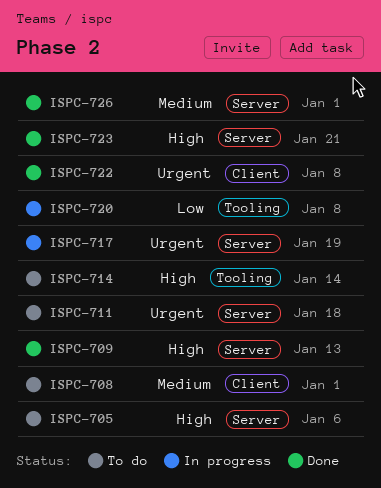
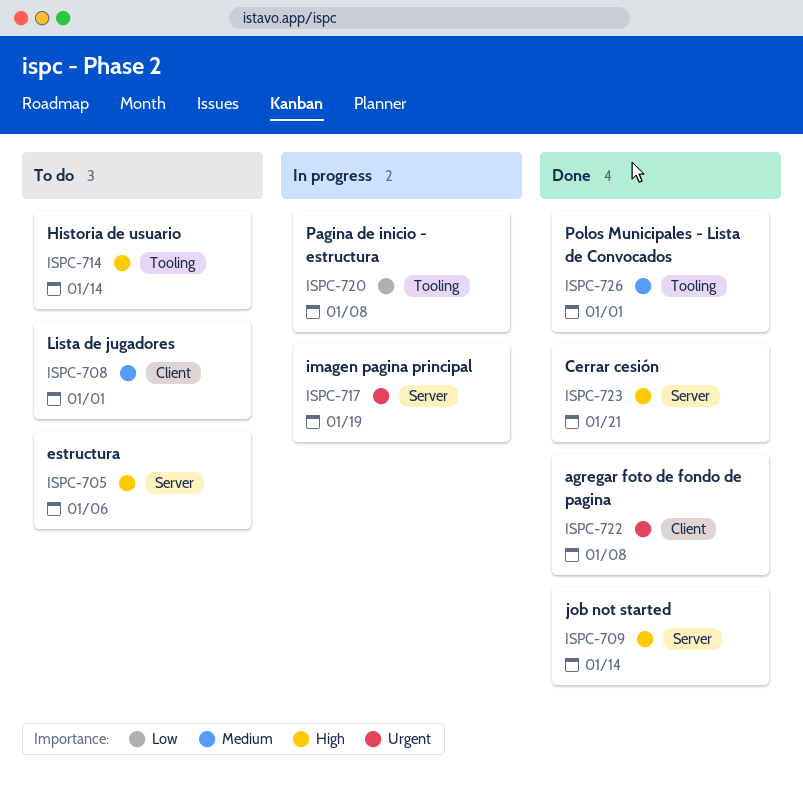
ISPC-709, due: Jan 13 -> Jan 14
ISPC-711: present -> none
ISPC-726, label: Server -> Tooling

